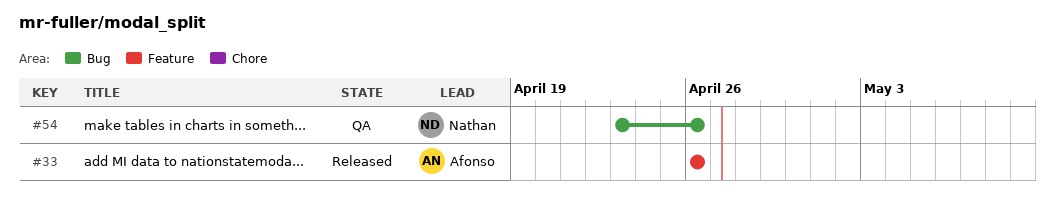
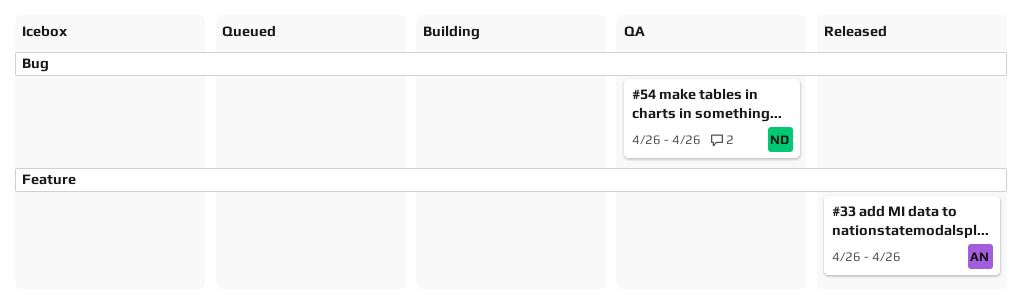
#54, start: Apr 23 -> Apr 26

